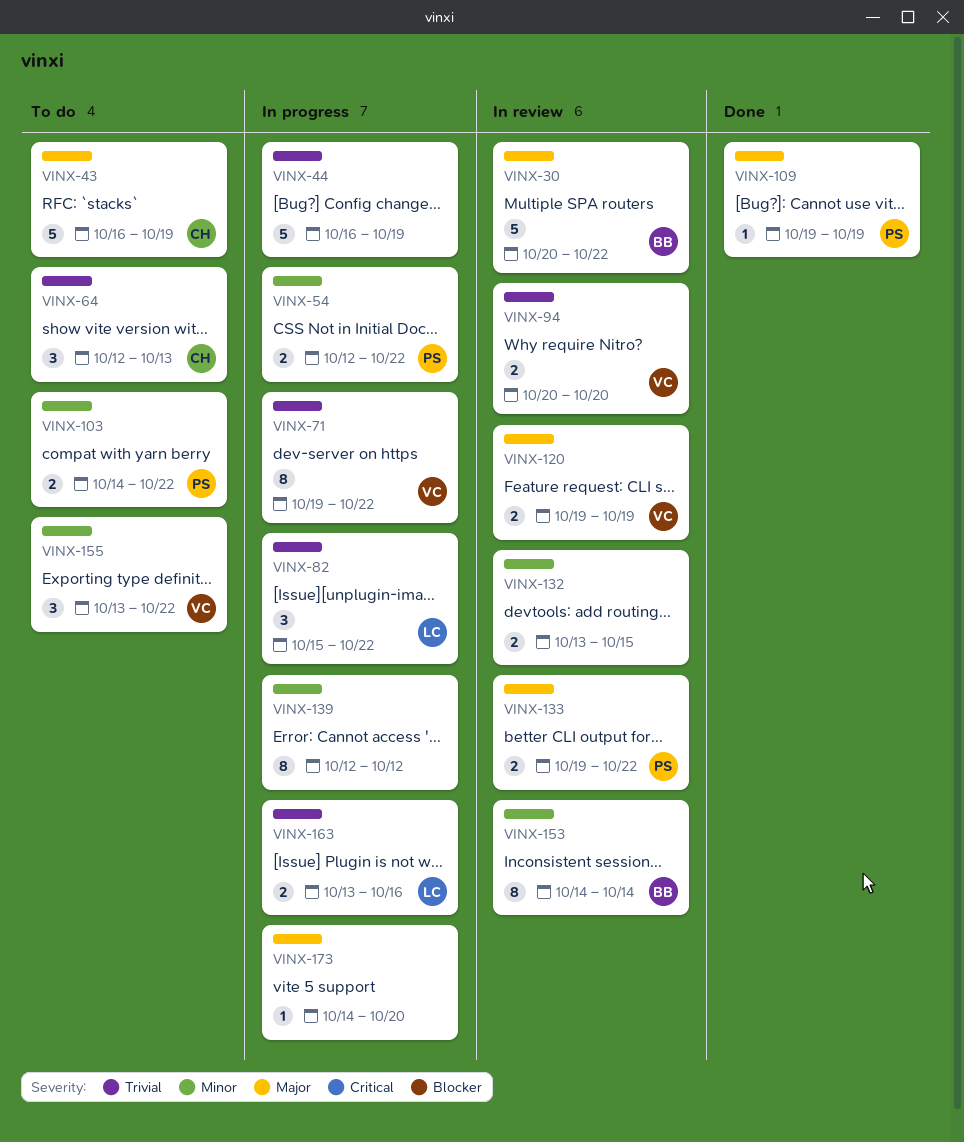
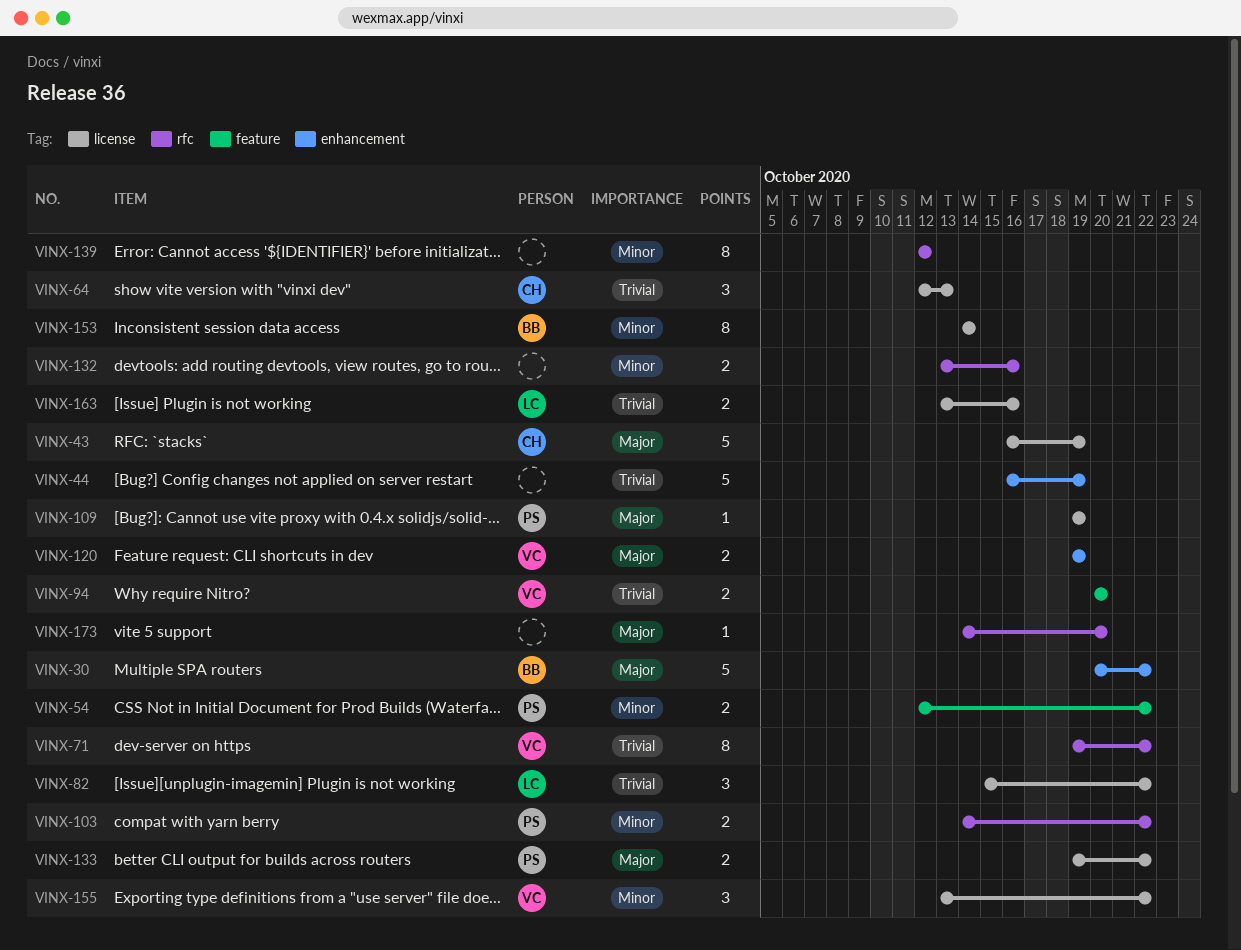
VINX-132, due: Oct 15 -> Oct 16

